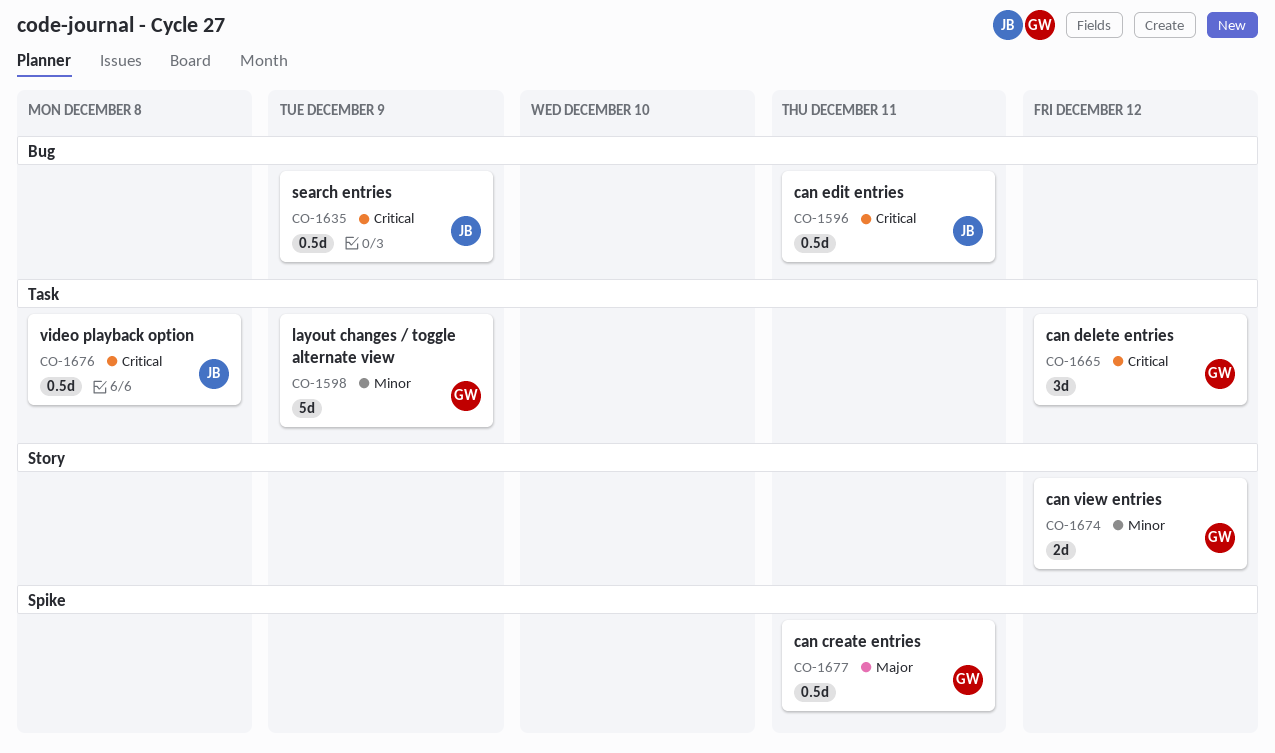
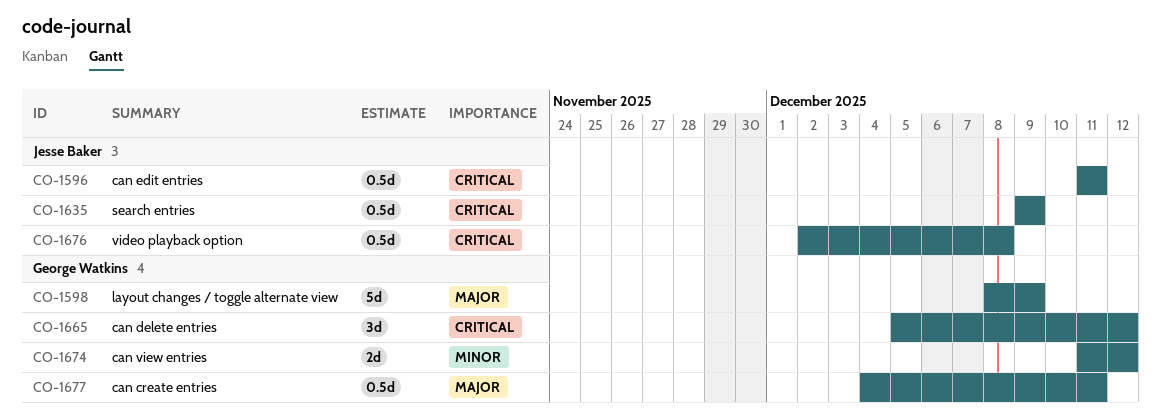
CO-1598, priority: Minor -> Major

